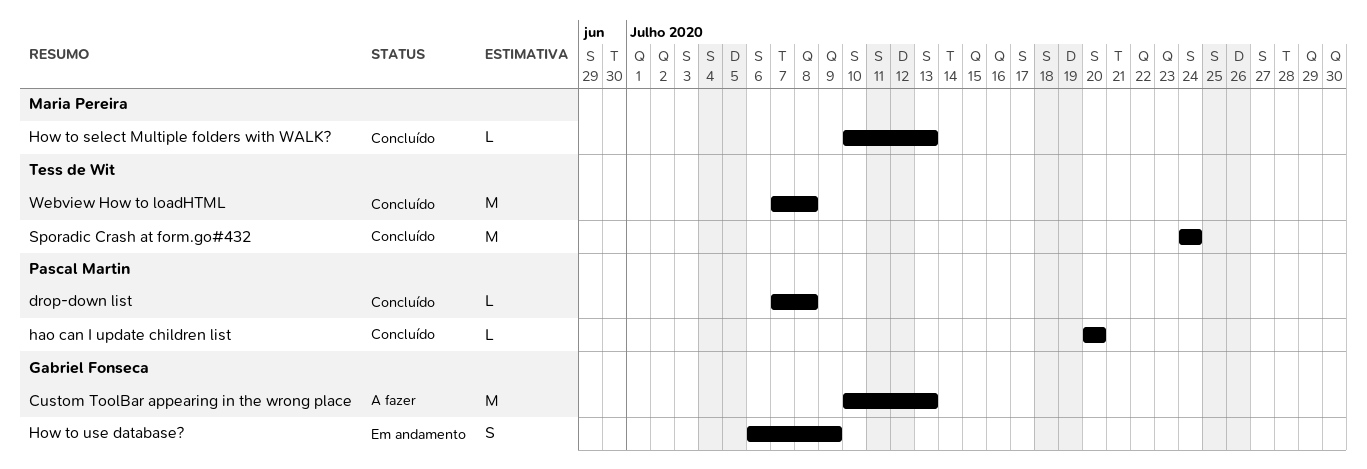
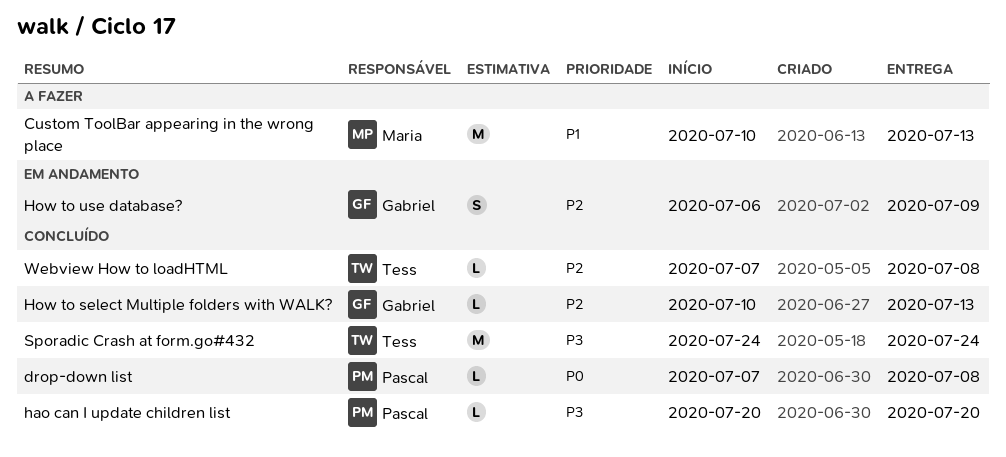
Custom ToolBar appearing in the wrong place, owner: Gabriel Fonseca -> Maria Pereira
How to select Multiple folders with WALK?, owner: Maria Pereira -> Gabriel Fonseca
Webview How to loadHTML, estimate: M -> L

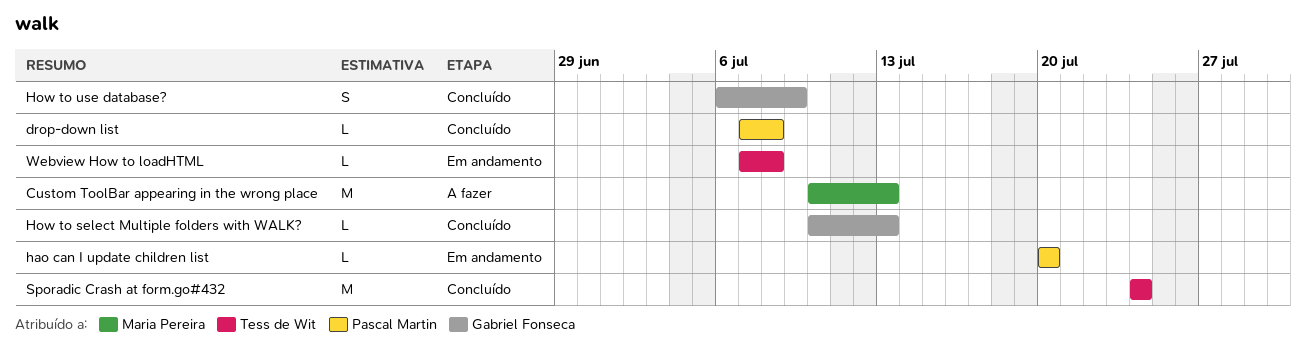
hao can I update children list, status: Concluído -> Em andamento
How to use database?, status: Em andamento -> Concluído
Webview How to loadHTML, status: Concluído -> Em andamento

